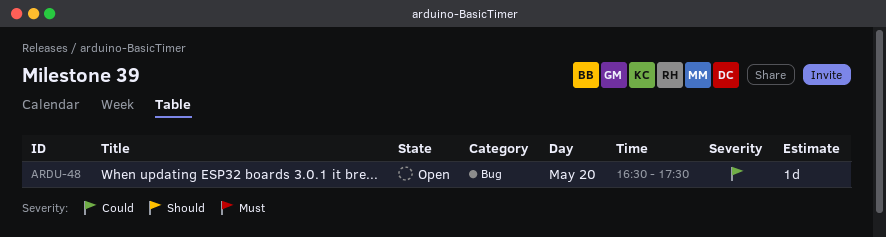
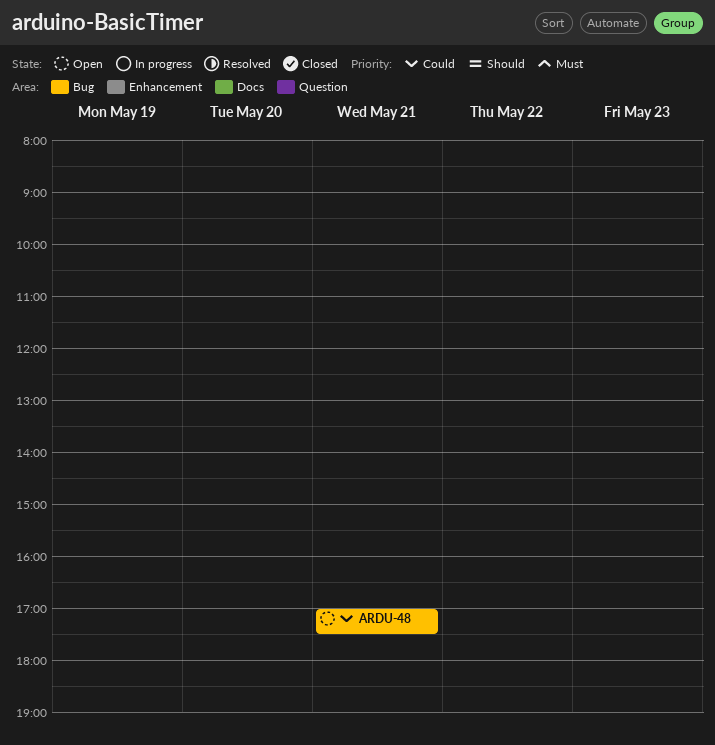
ARDU-48, day: May 20 -> May 21
ARDU-48, begins: 16:30 -> 17:00

